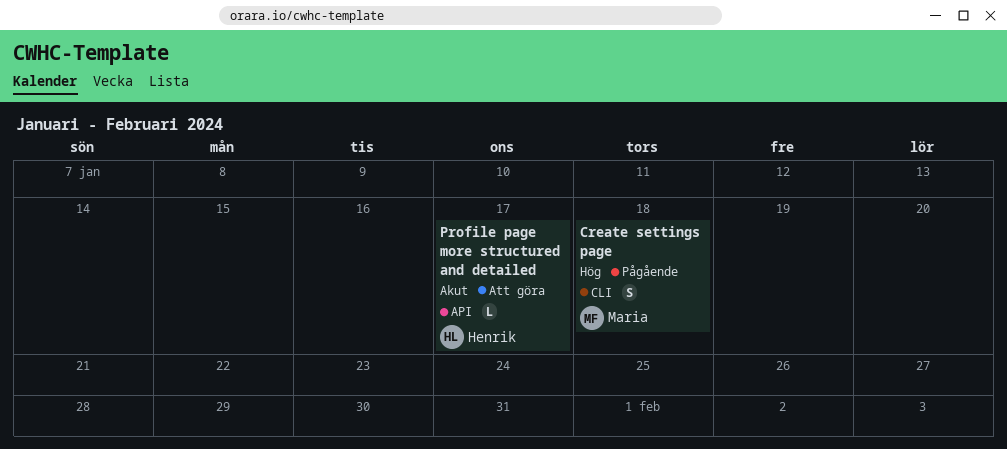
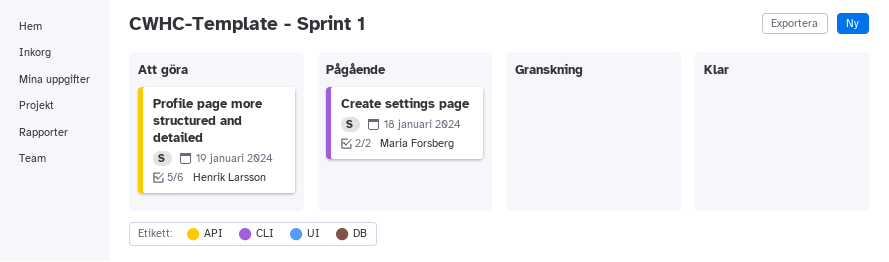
Profile page more structured and detailed, estimate: L -> S
Profile page more structured and detailed, due: Jan 17 -> Jan 19

